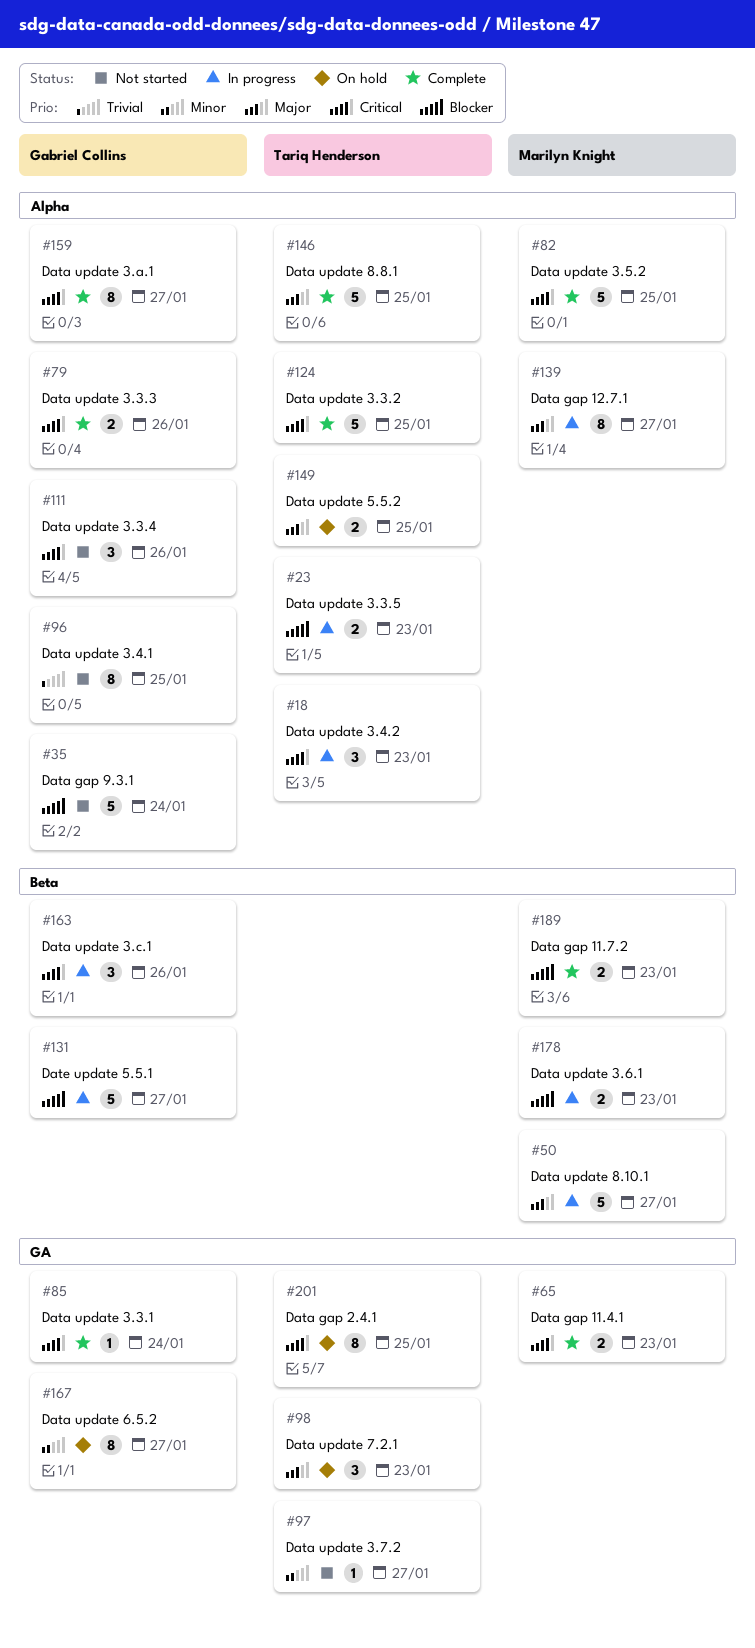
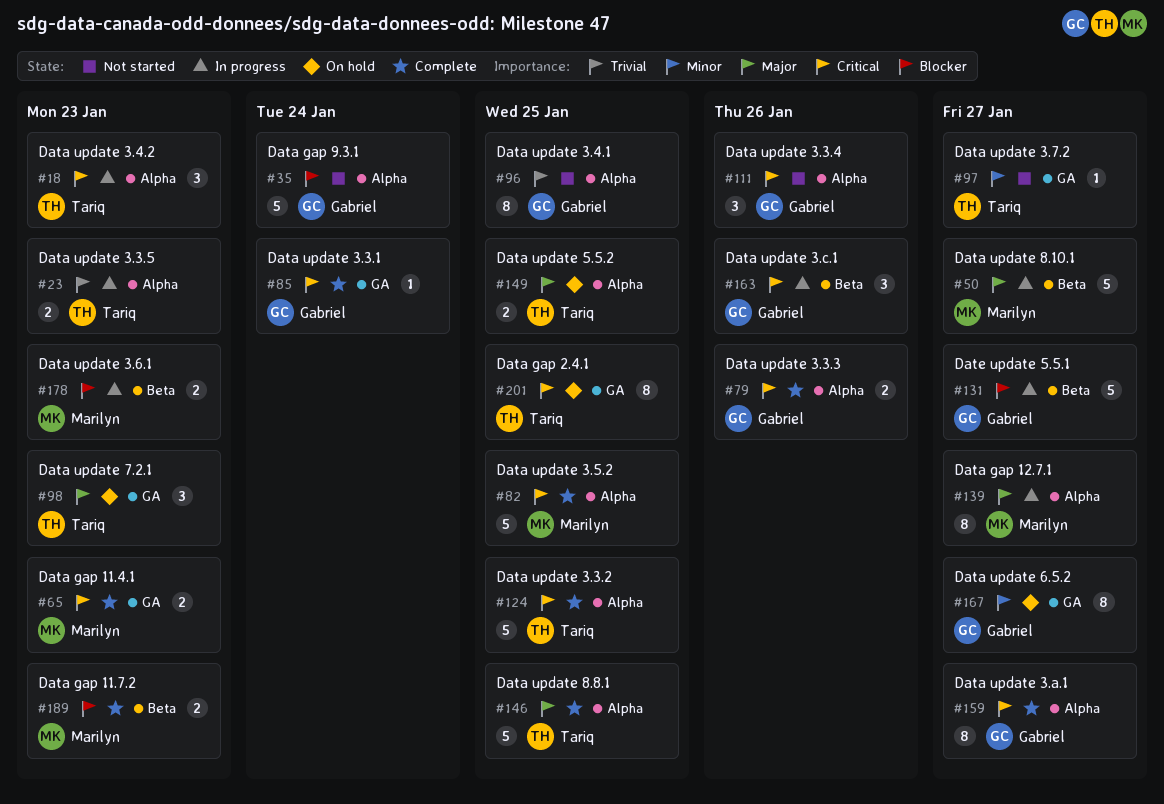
#23, priority: Blocker -> Trivial

